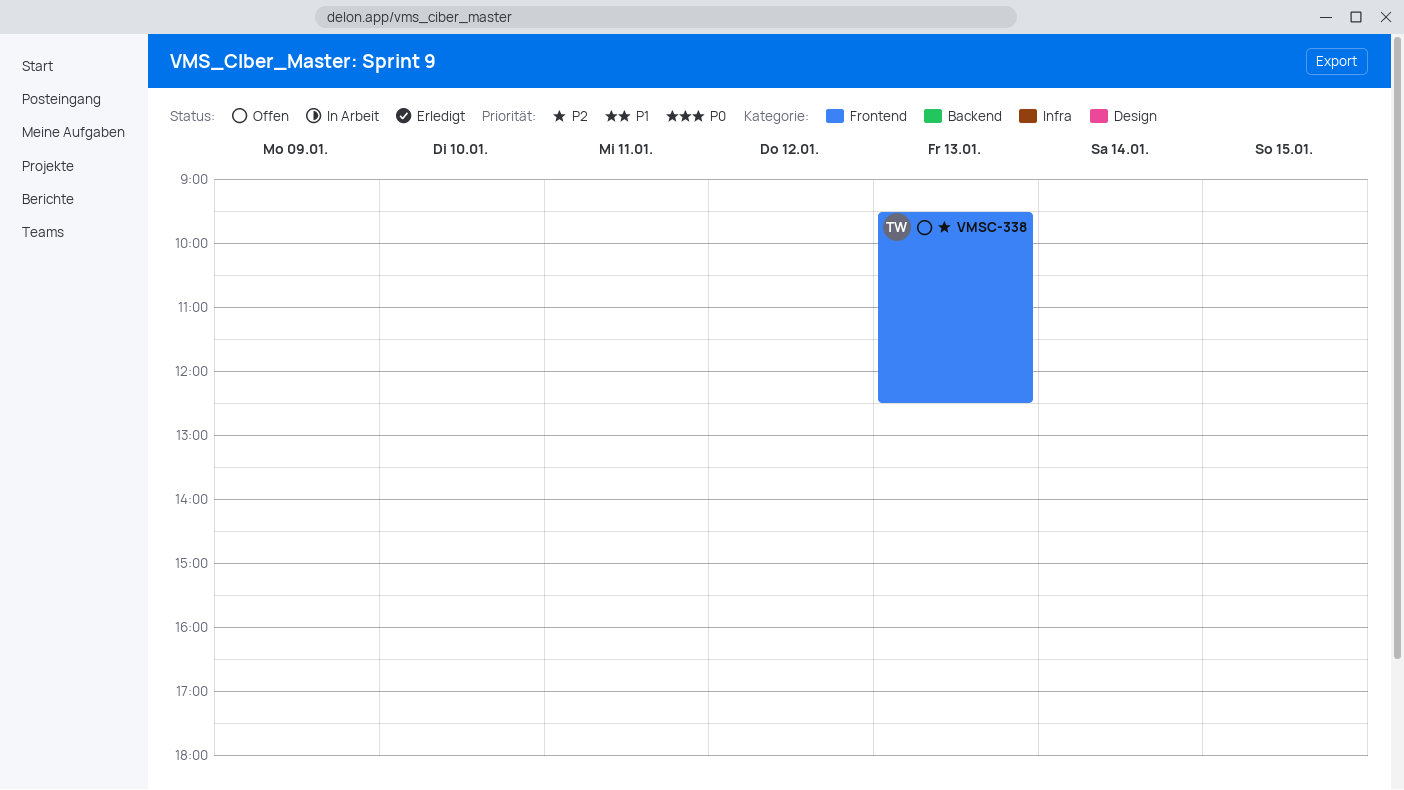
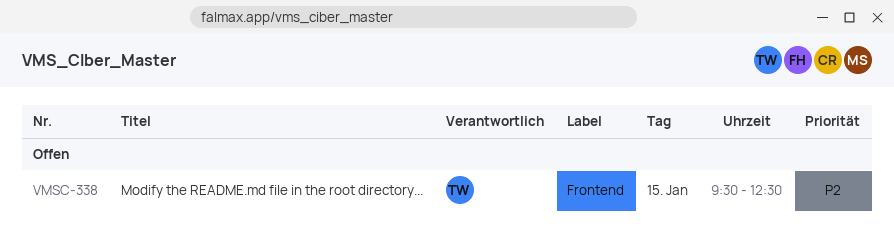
VMSC-338, day: Jan 13 -> Jan 15

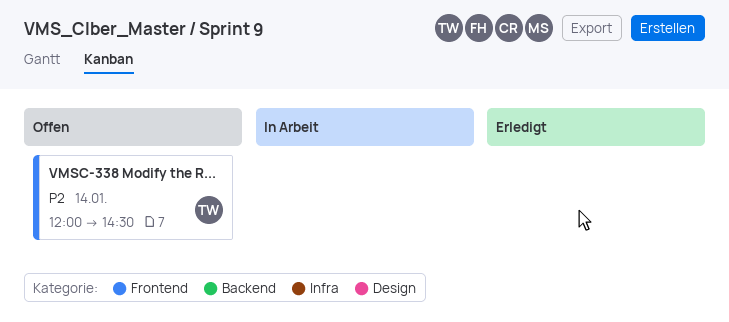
VMSC-338, day: Jan 15 -> Jan 14
VMSC-338, begins: 09:30 -> 12:00
VMSC-338, ends: 12:30 -> 14:30

